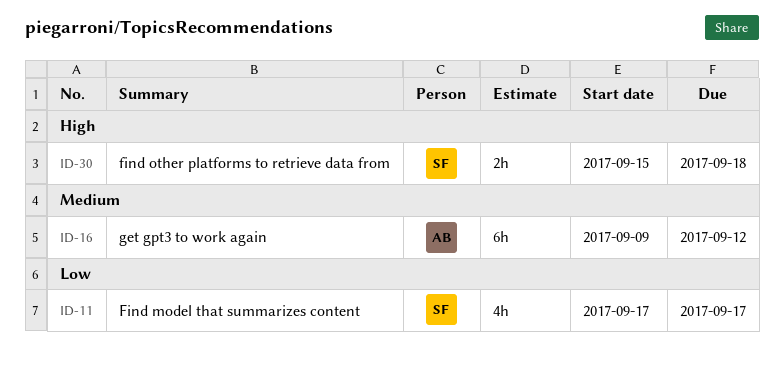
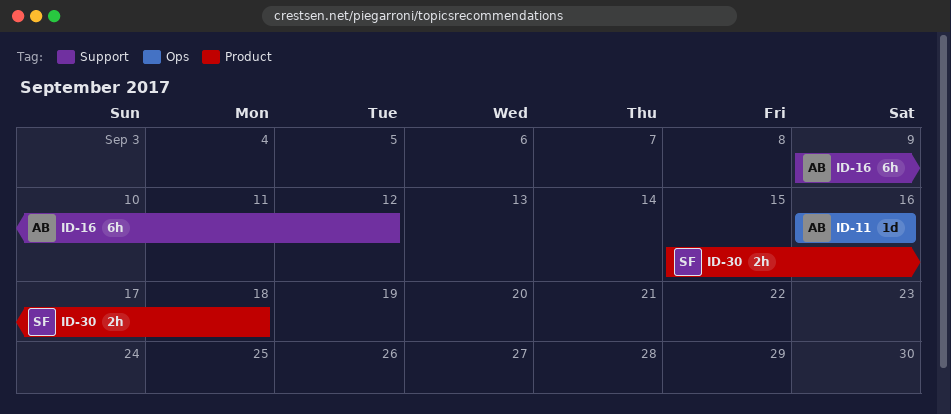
ID-11, owner: SF -> AB
ID-11, estimate: 4h -> 1d
ID-11, start: Sep 17 -> Sep 16
ID-11, due: Sep 17 -> Sep 16

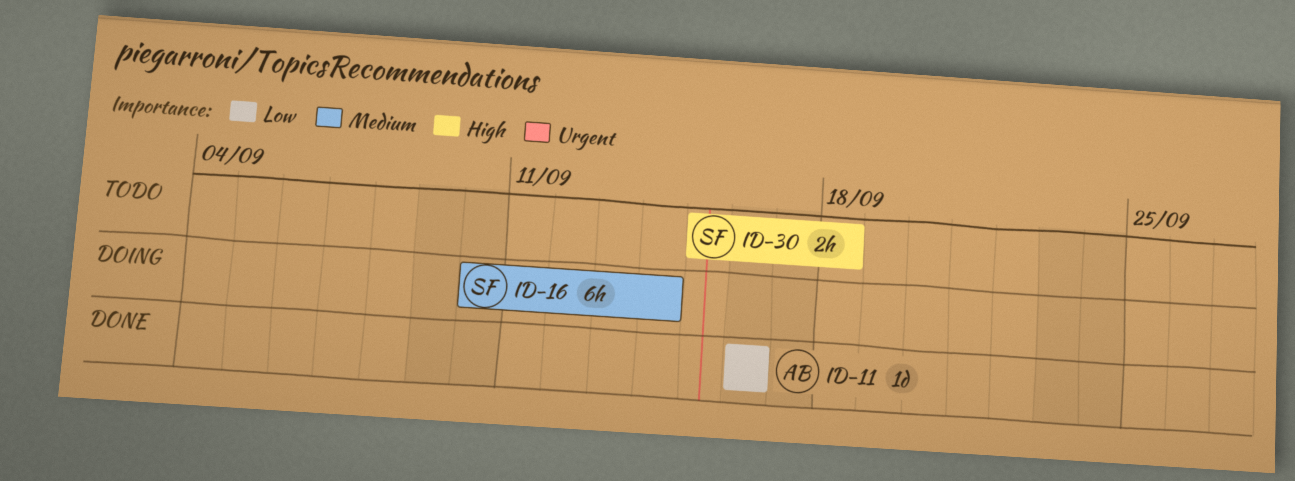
ID-16, owner: AB -> SF
ID-16, start: Sep 9 -> Sep 10
ID-16, due: Sep 12 -> Sep 14

